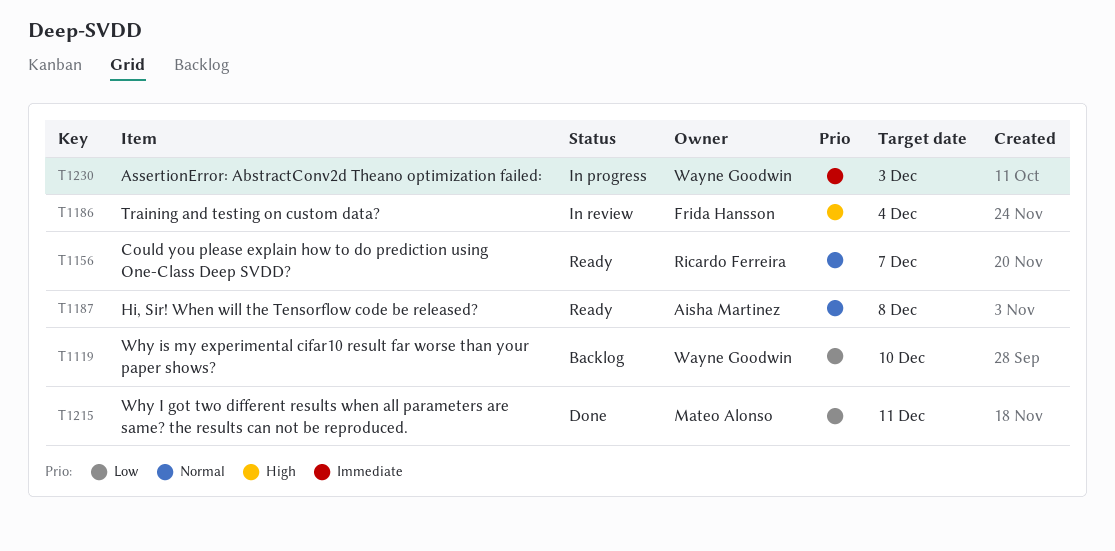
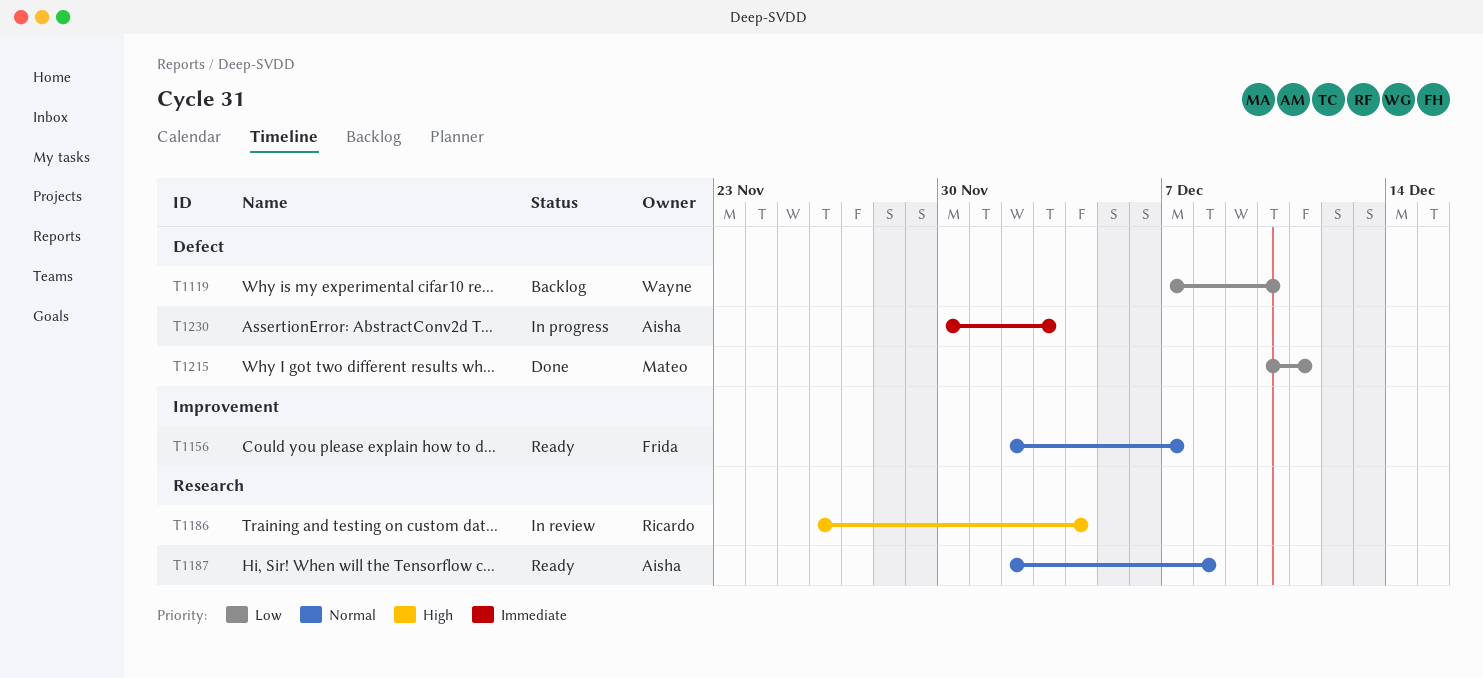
T1156, owner: Ricardo Ferreira -> Frida Hansson
T1186, owner: Frida Hansson -> Ricardo Ferreira
T1230, owner: Wayne Goodwin -> Aisha Martinez

